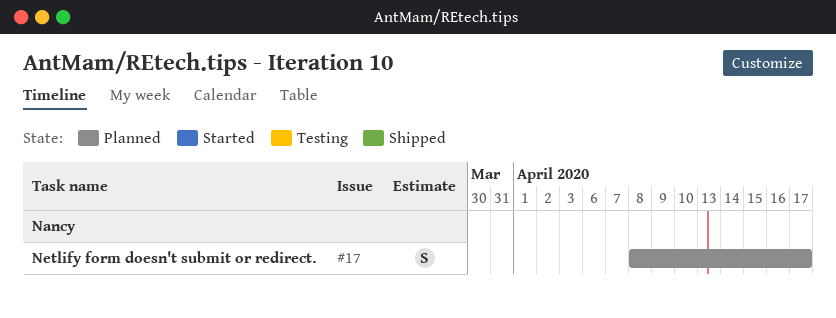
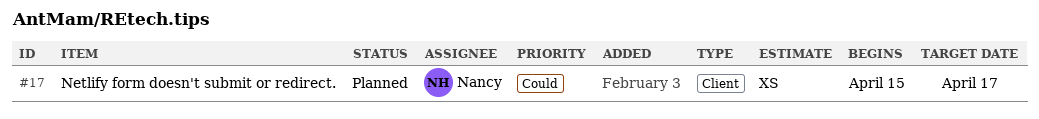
#17, estimate: S -> XS
#17, start: Apr 8 -> Apr 15

